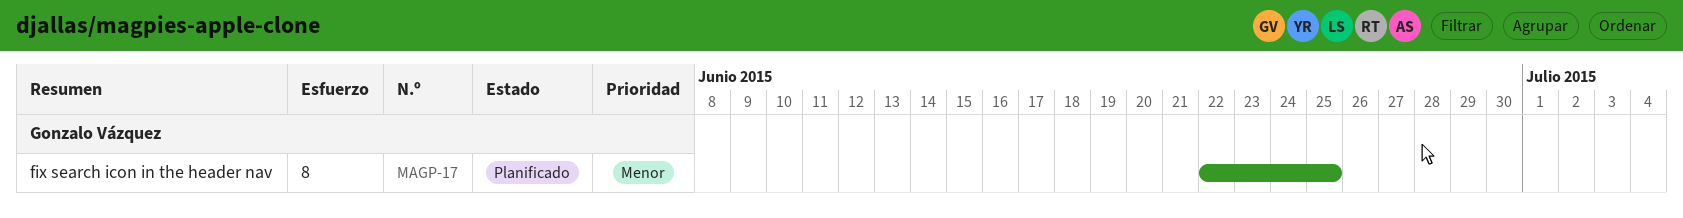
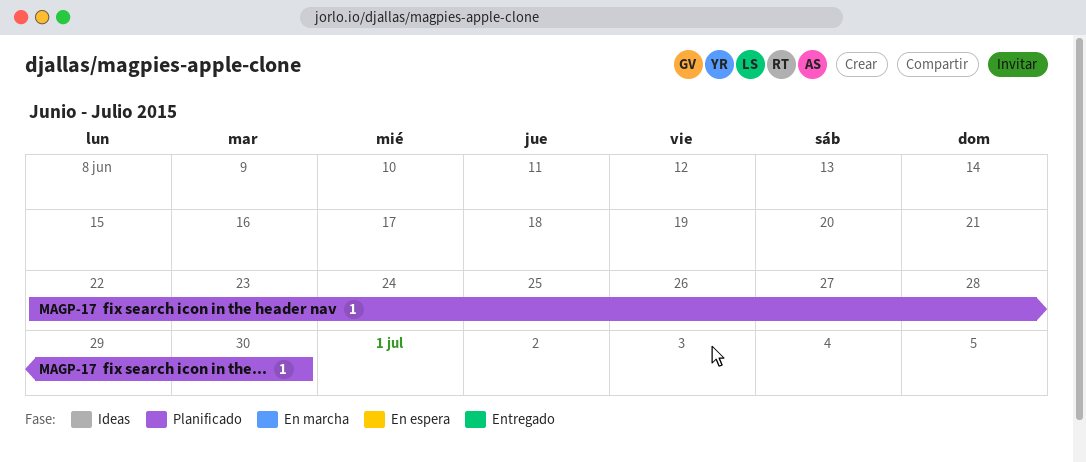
MAGP-17, estimate: 8 -> 1
MAGP-17, due: Jun 25 -> Jun 30

